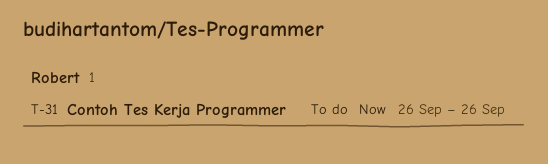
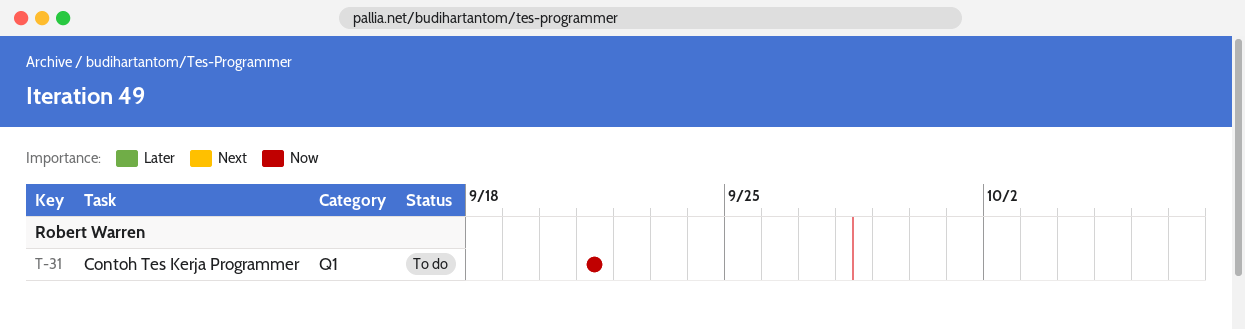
T-31, start: Sep 26 -> Sep 21
T-31, due: Sep 26 -> Sep 21

